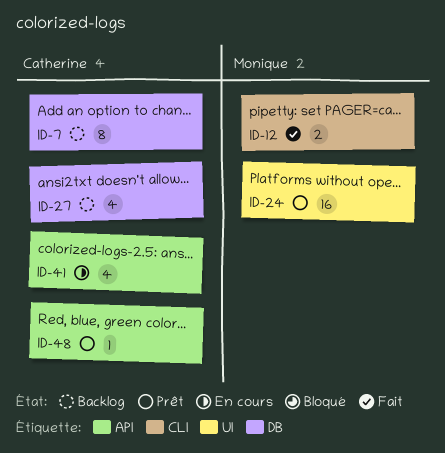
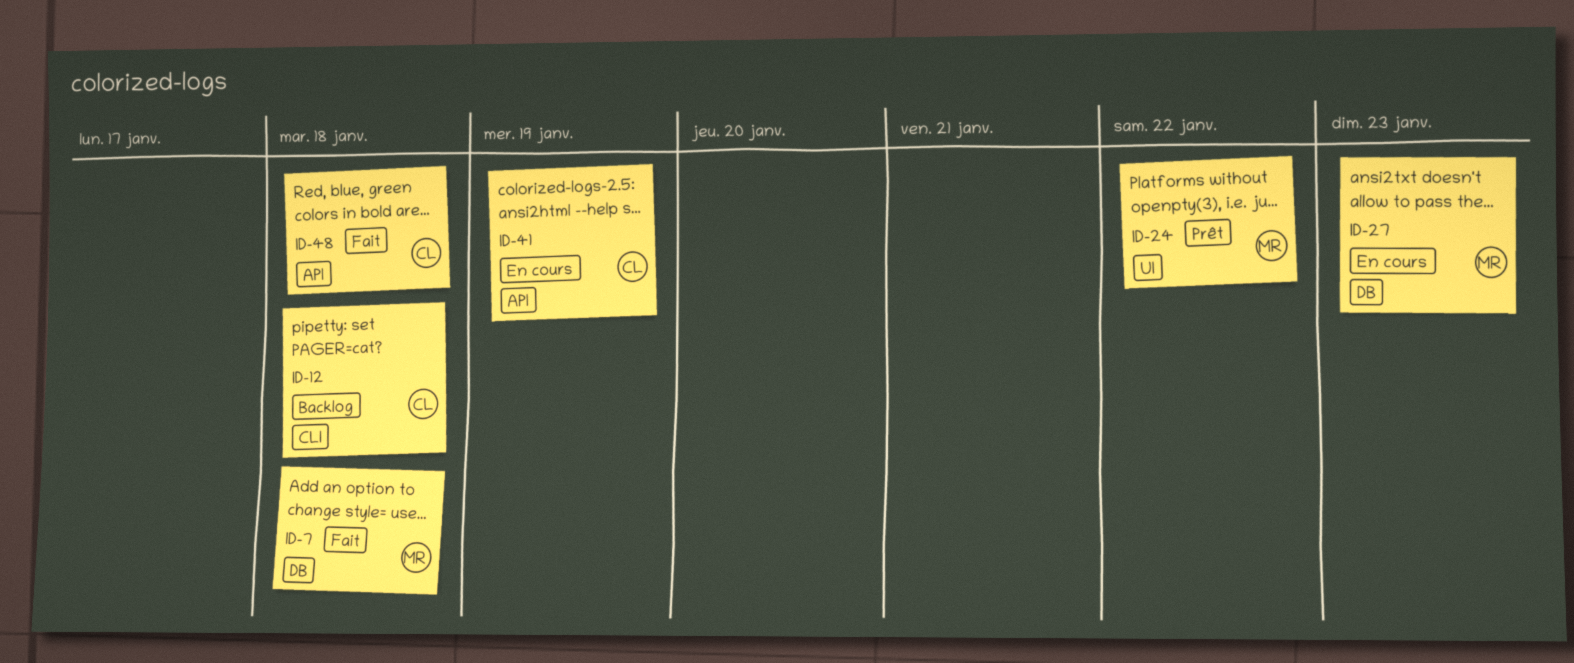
ID-7, status: Backlog -> Fait
ID-7, owner: Catherine -> Monique
ID-12, status: Fait -> Backlog
ID-12, owner: Monique -> Catherine
ID-27, status: Backlog -> En cours
ID-27, owner: Catherine -> Monique
ID-48, status: Prêt -> Fait

